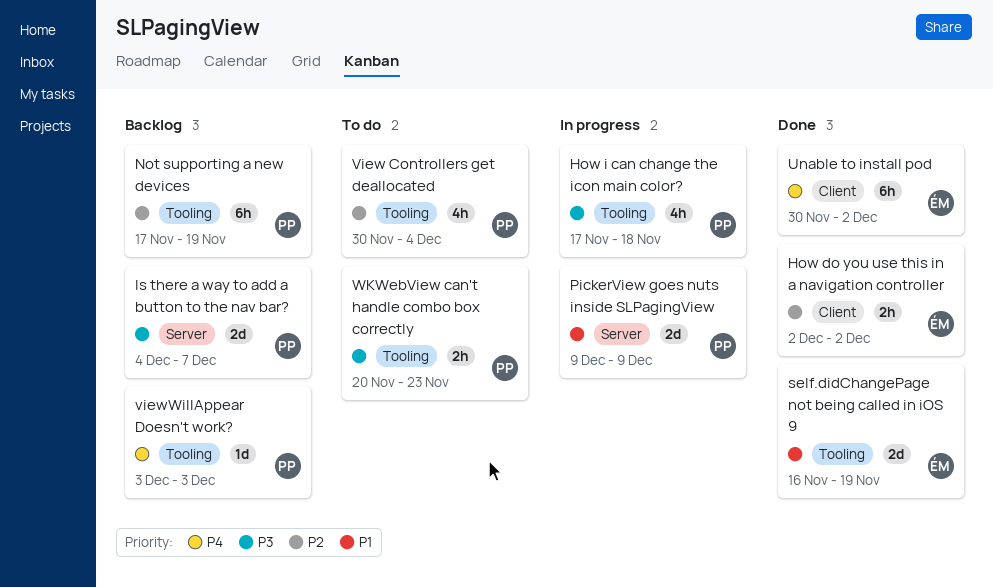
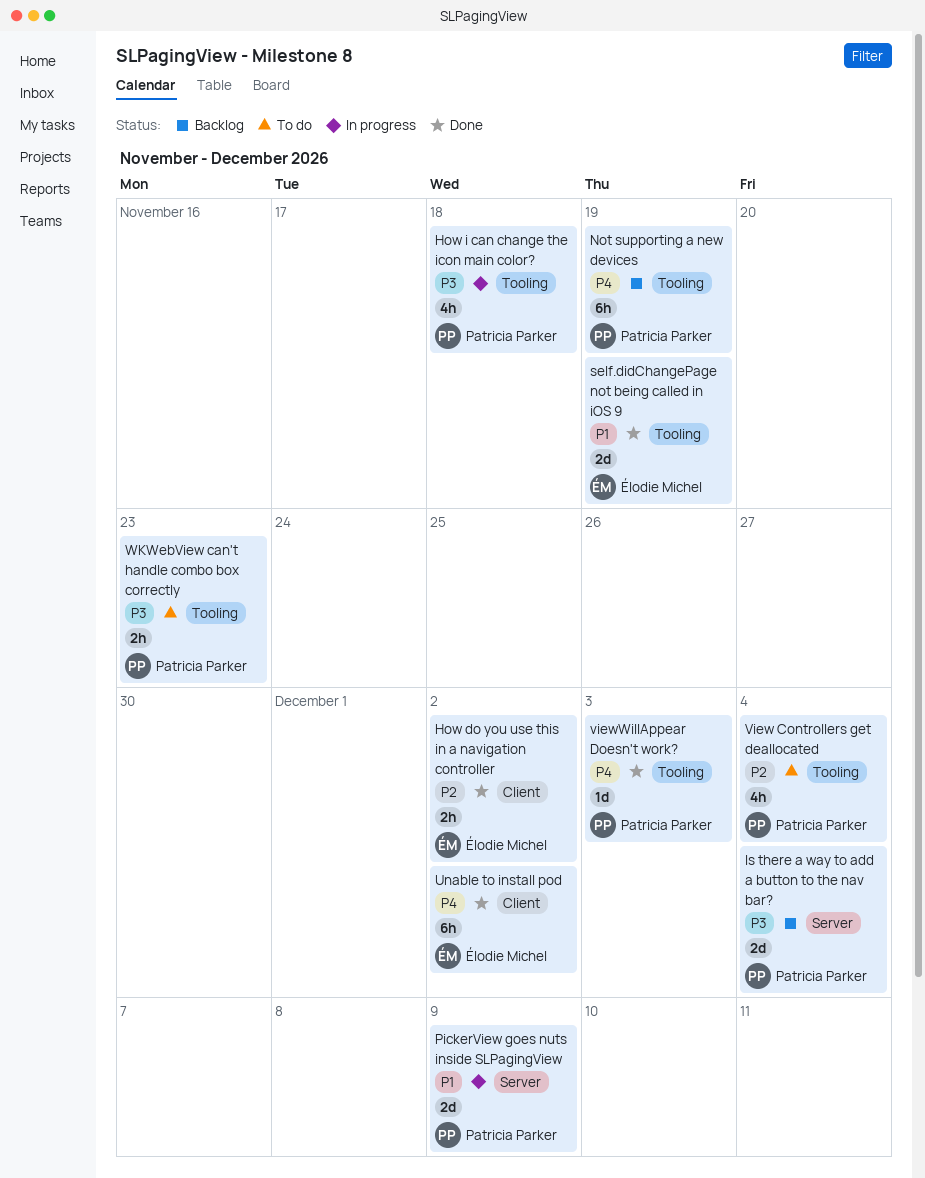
Is there a way to add a button to the nav bar?, due: Dec 7 -> Dec 4
Not supporting a new devices, priority: P2 -> P4
viewWillAppear Doesn't work?, status: Backlog -> Done

